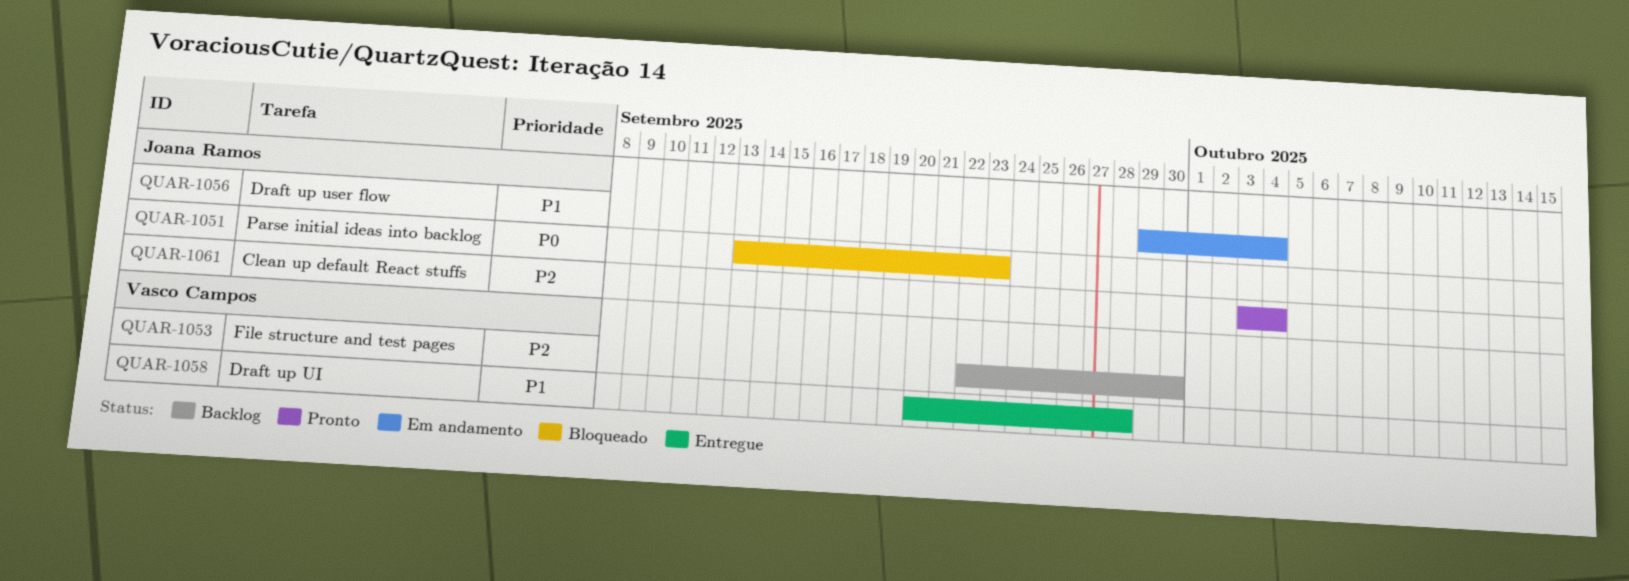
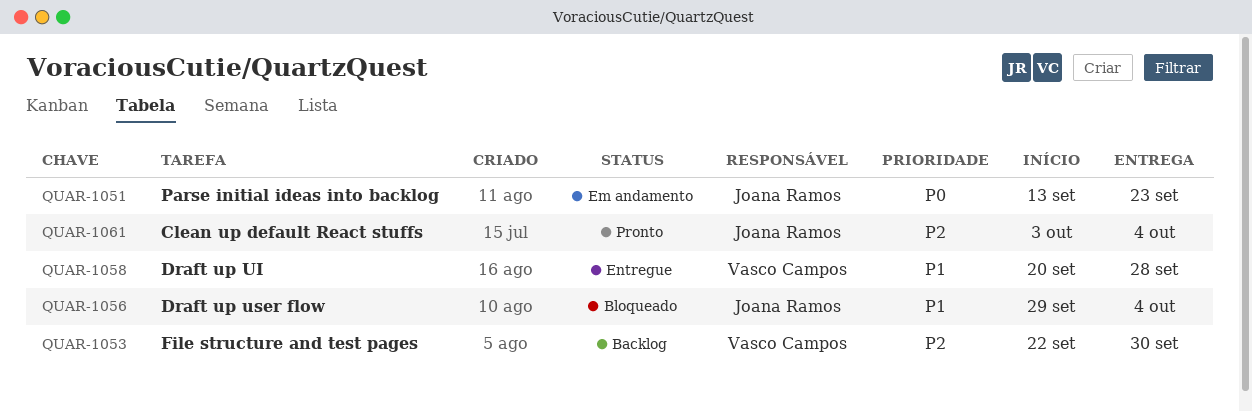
QUAR-1051, status: Bloqueado -> Em andamento
QUAR-1056, status: Em andamento -> Bloqueado

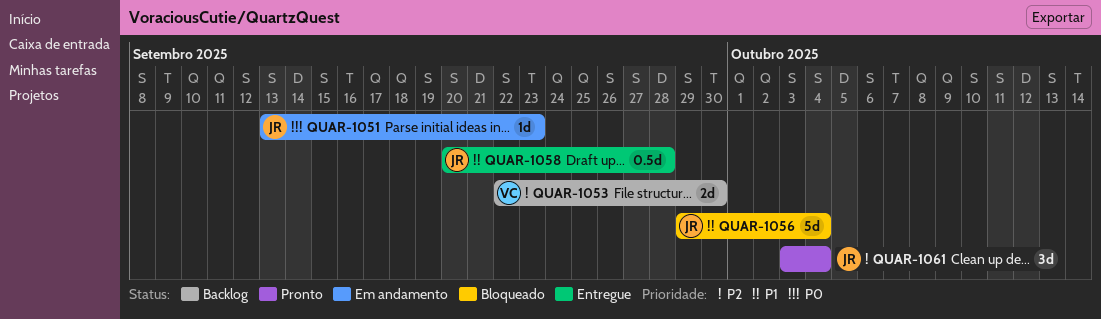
QUAR-1058, owner: Vasco Campos -> Joana Ramos

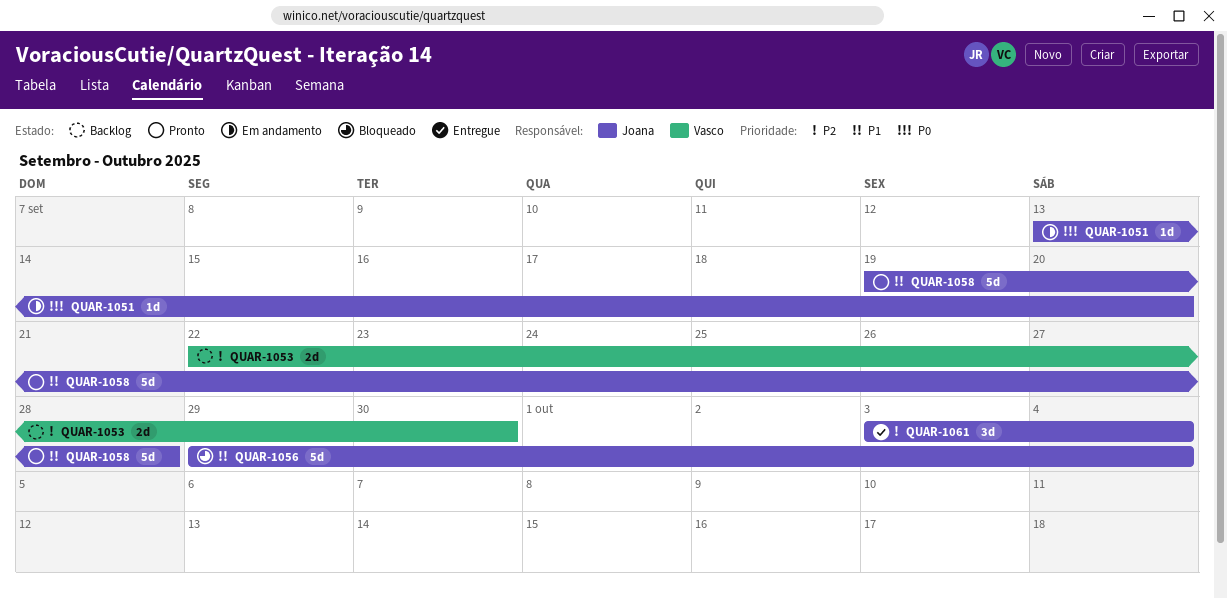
QUAR-1051, due: Sep 23 -> Sep 20
QUAR-1058, status: Entregue -> Pronto
QUAR-1058, estimate: 0.5d -> 5d
QUAR-1058, start: Sep 20 -> Sep 19
QUAR-1061, status: Pronto -> Entregue

